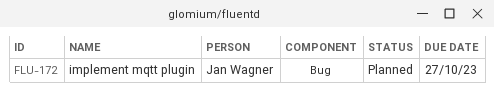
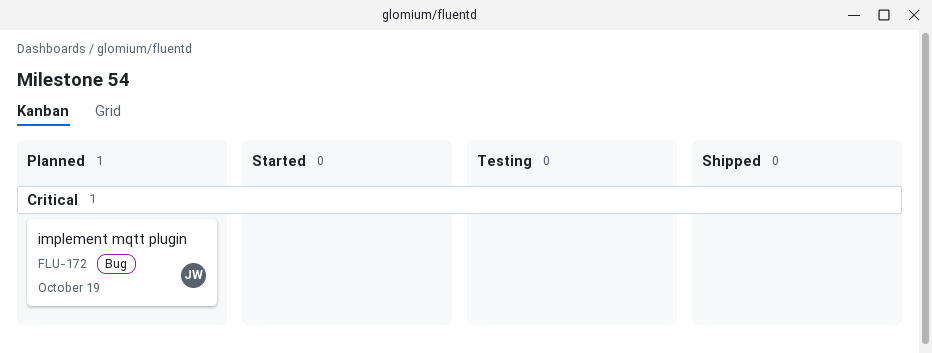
FLU-172, due: Oct 27 -> Oct 19

